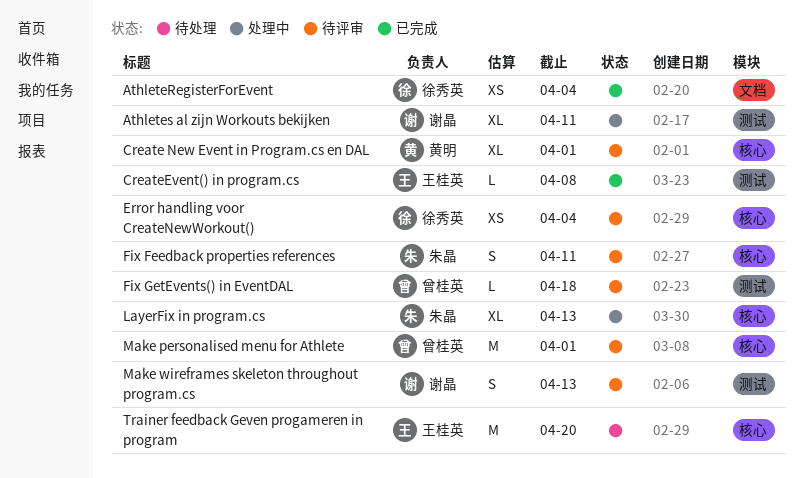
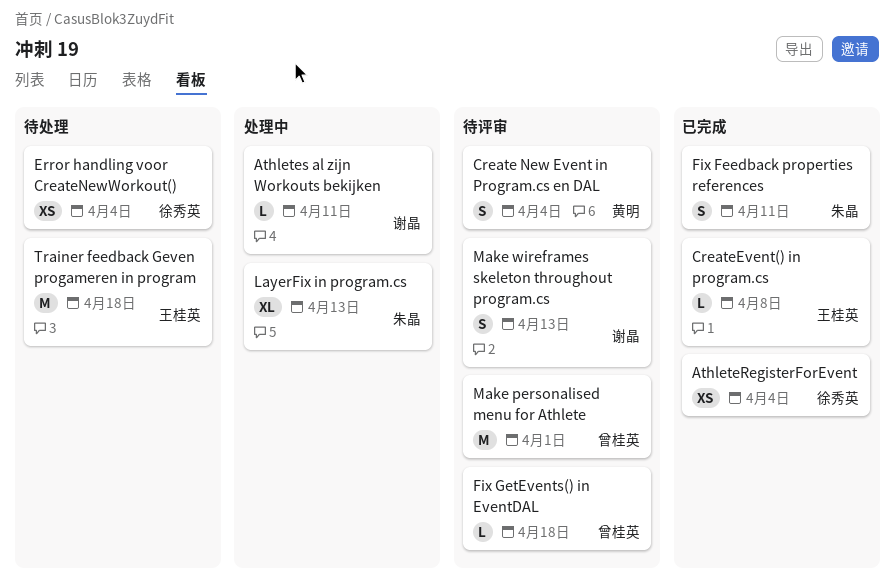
Athletes al zijn Workouts bekijken, estimate: XL -> L
Create New Event in Program.cs en DAL, estimate: XL -> S
Create New Event in Program.cs en DAL, due: Apr 1 -> Apr 4
Error handling voor CreateNewWorkout(), status: 待评审 -> 待处理
Fix Feedback properties references, status: 待评审 -> 已完成
Trainer feedback Geven progameren in program, due: Apr 20 -> Apr 18

